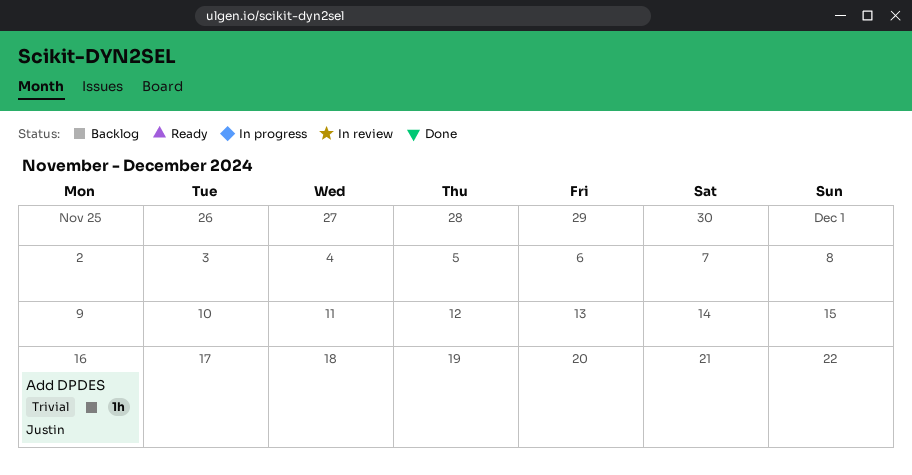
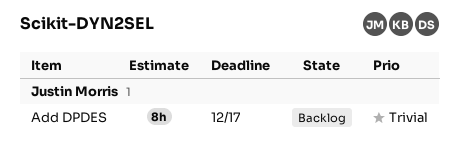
Add DPDES, estimate: 1h -> 8h
Add DPDES, due: Dec 16 -> Dec 17

